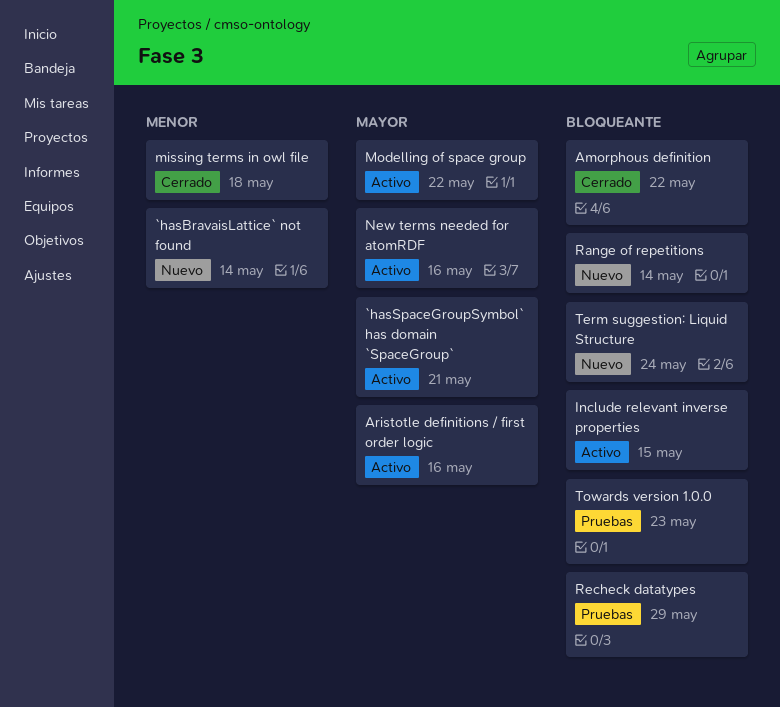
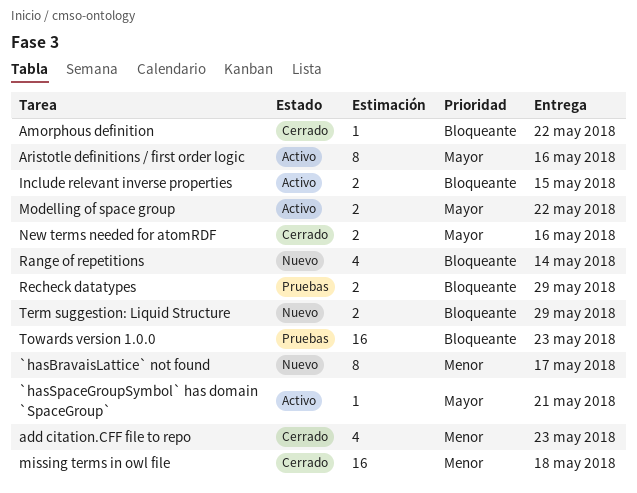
`hasBravaisLattice` not found, due: May 14 -> May 17
add citation.CFF file to repo: none -> present
New terms needed for atomRDF, status: Activo -> Cerrado
Term suggestion: Liquid Structure, due: May 24 -> May 29

